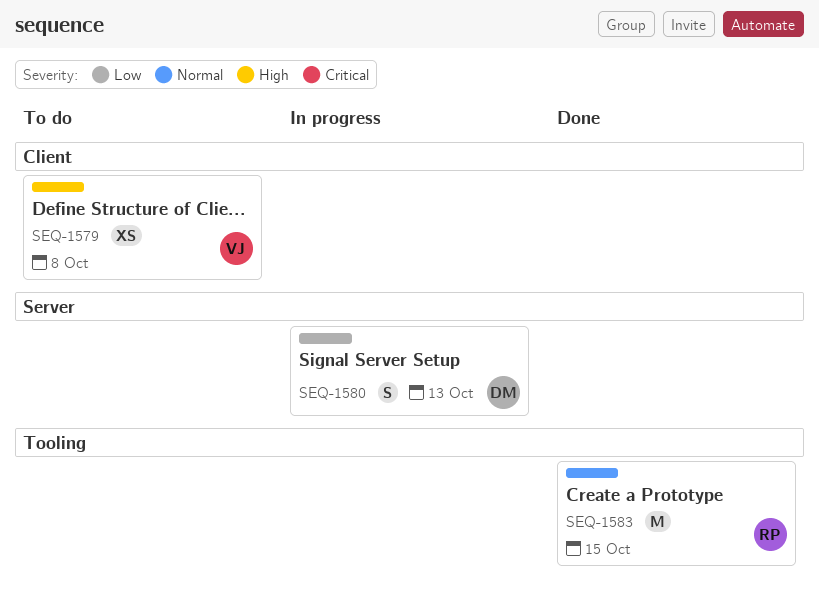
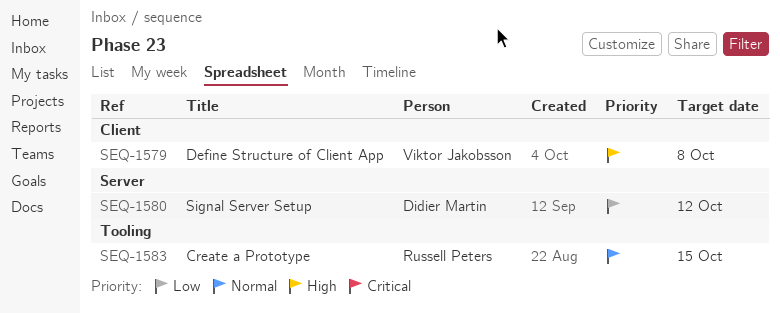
SEQ-1580, due: Oct 13 -> Oct 12

